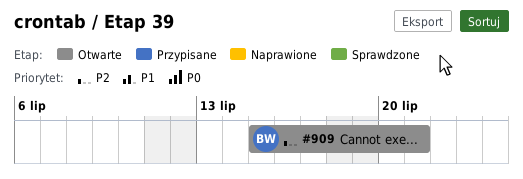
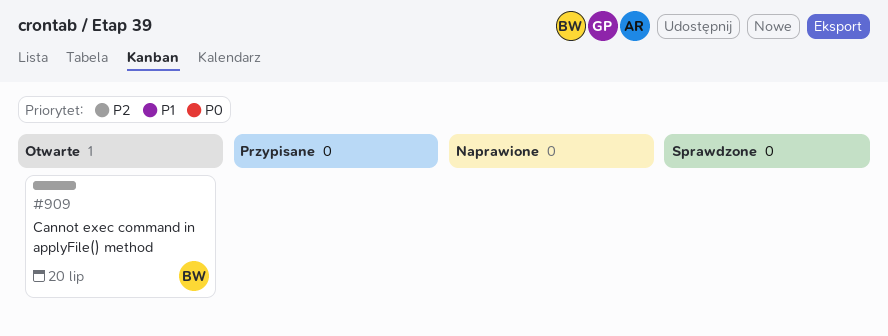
#909, due: Jul 21 -> Jul 20

